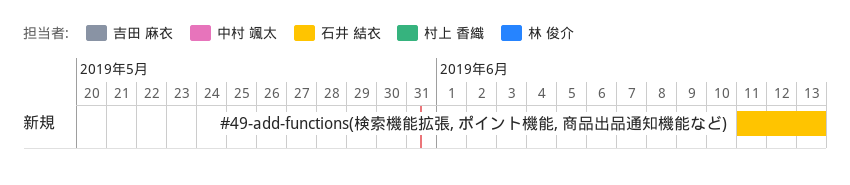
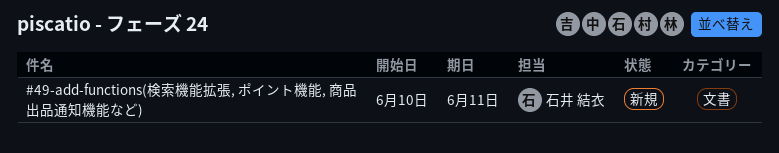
#49-add-functions(検索機能拡張, ポイント機能, 商品出品通知機能など), start: Jun 11 -> Jun 10
#49-add-functions(検索機能拡張, ポイント機能, 商品出品通知機能など), due: Jun 13 -> Jun 11

